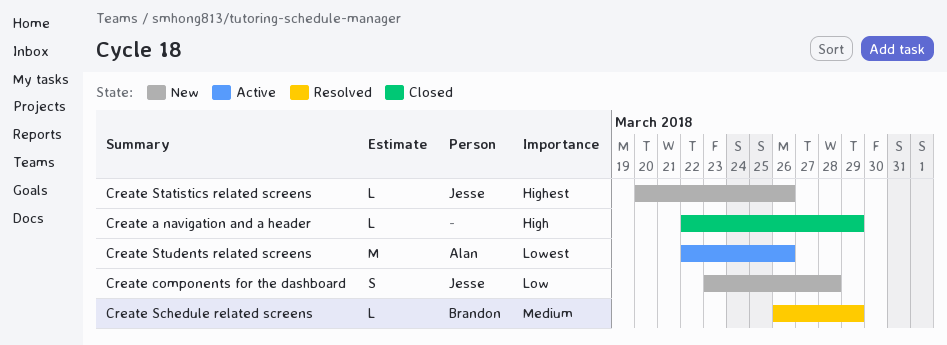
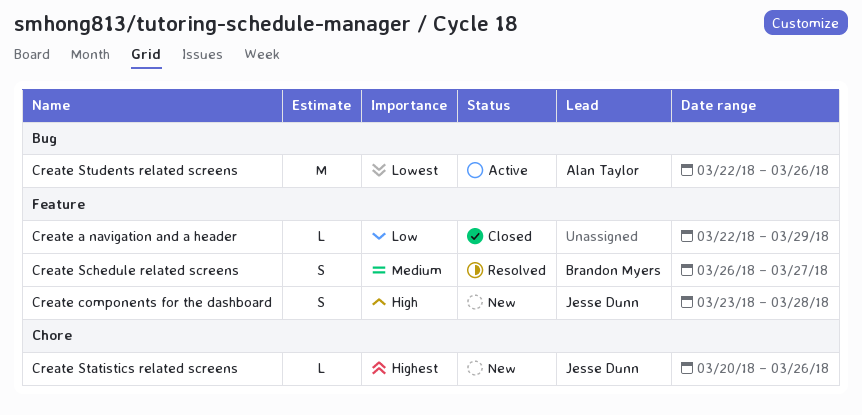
Create a navigation and a header, priority: High -> Low
Create components for the dashboard, priority: Low -> High
Create Schedule related screens, estimate: L -> S
Create Schedule related screens, due: Mar 29 -> Mar 27

